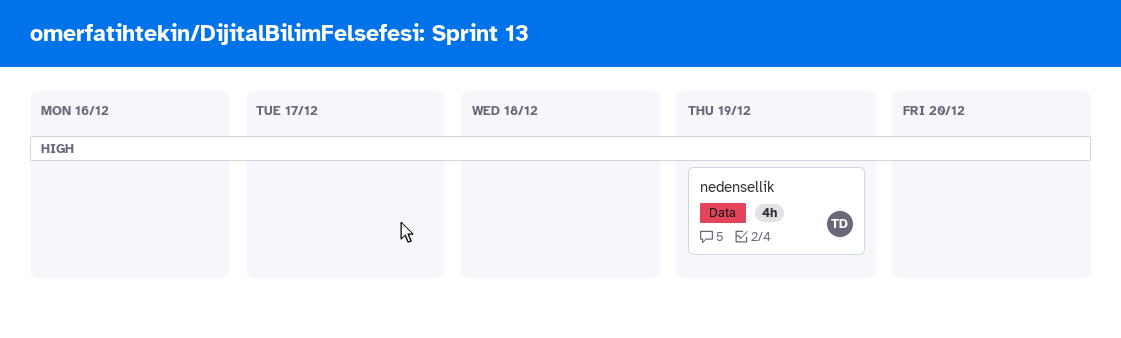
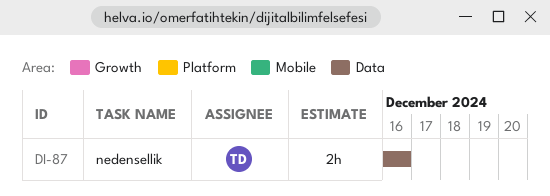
nedensellik, estimate: 4h -> 2h
nedensellik, due: Dec 19 -> Dec 16

